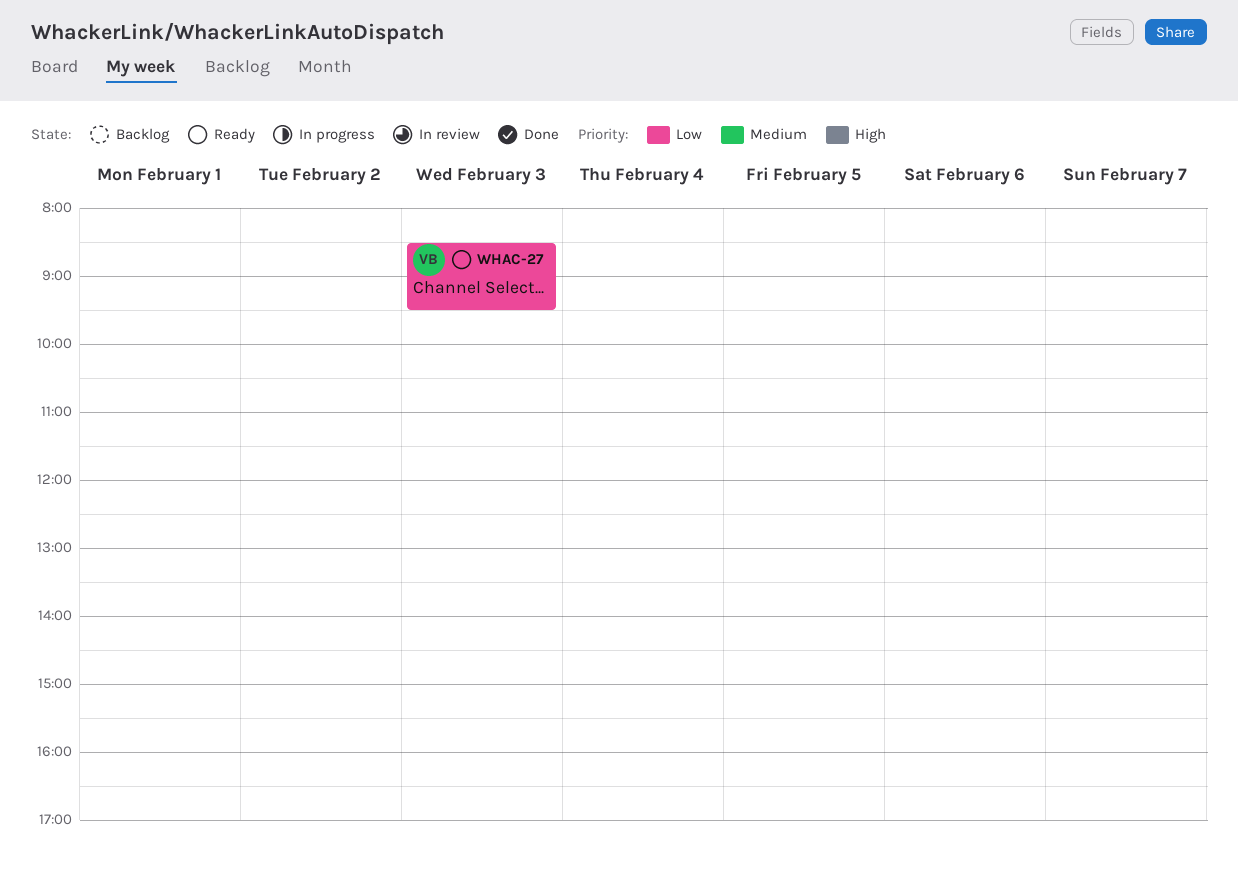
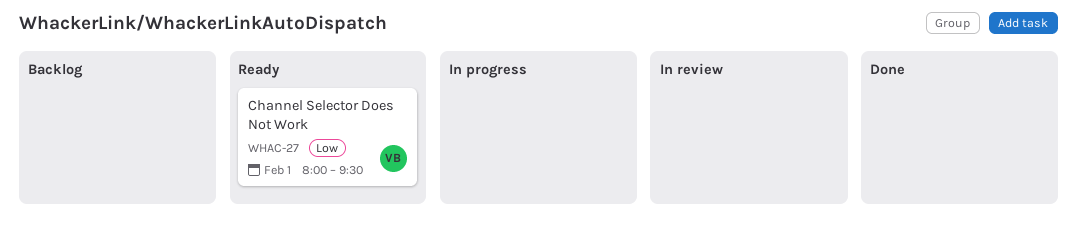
WHAC-27, day: Feb 3 -> Feb 1
WHAC-27, begins: 08:30 -> 08:00

